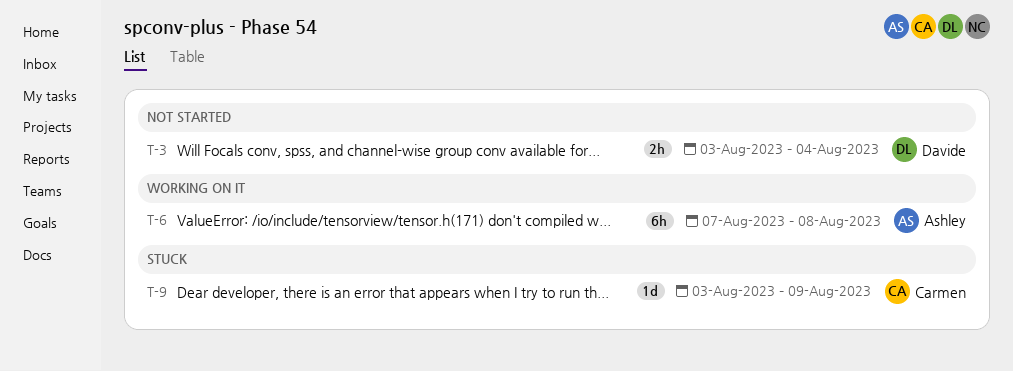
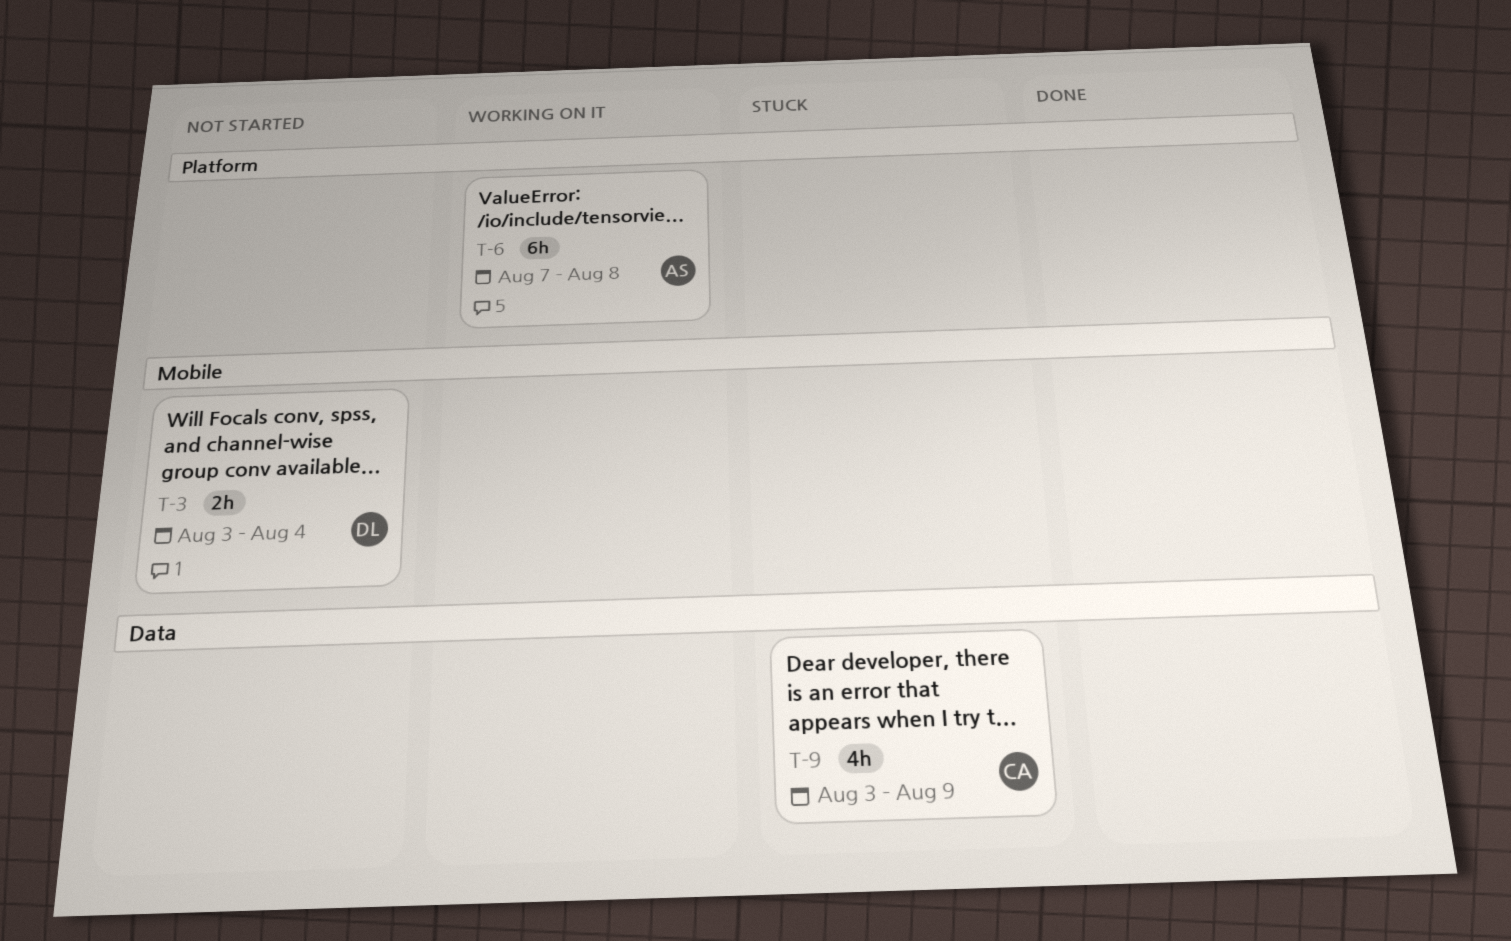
T-9, estimate: 1d -> 4h

